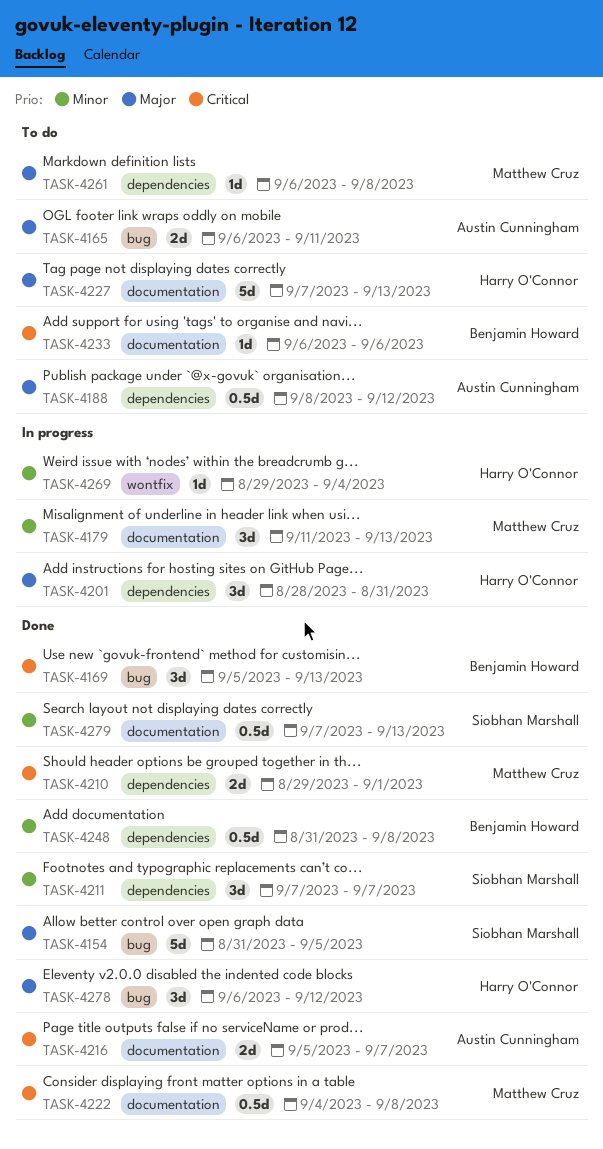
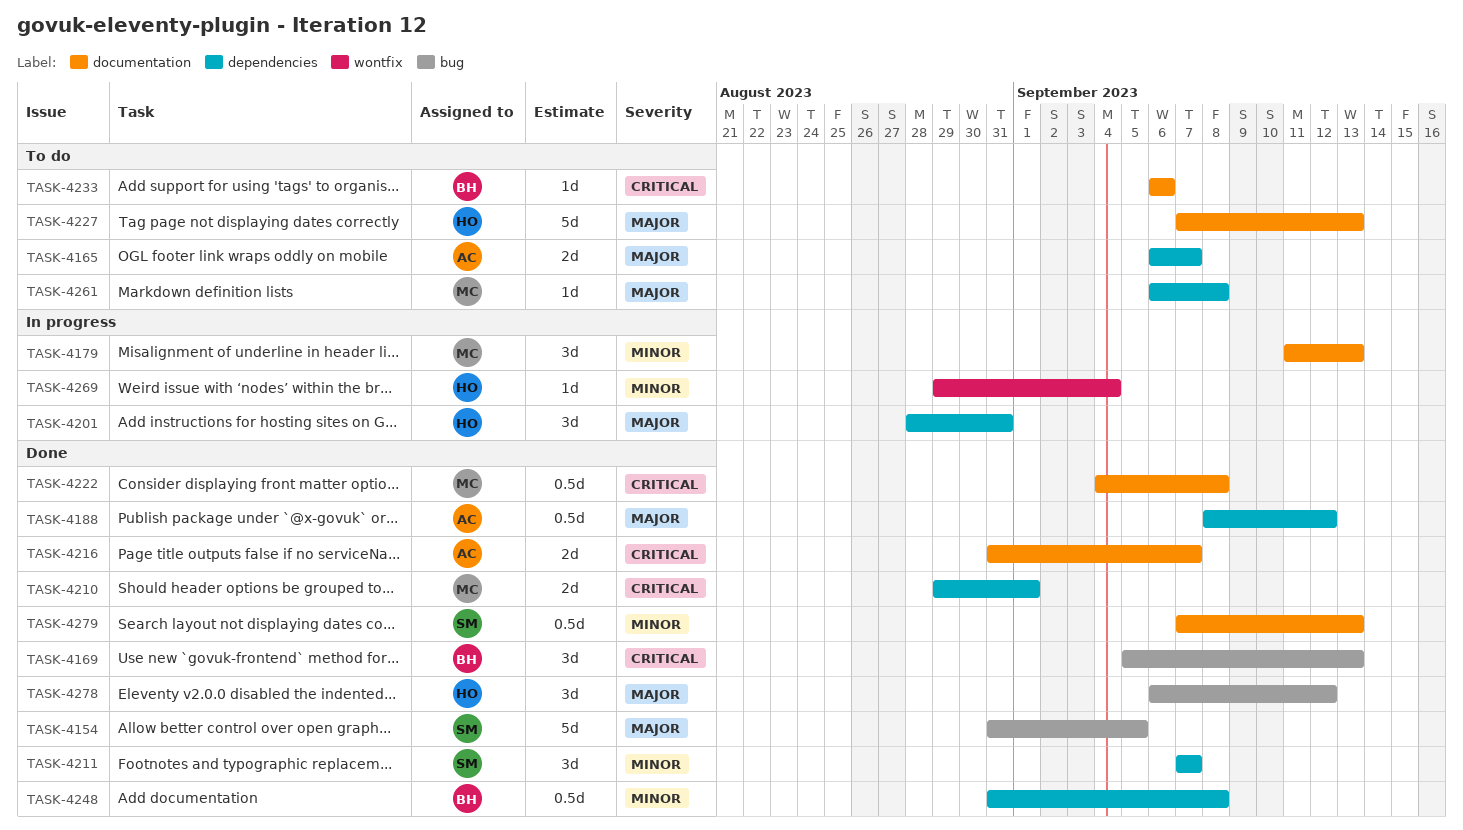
TASK-4165, label: bug -> dependencies
TASK-4165, due: Sep 11 -> Sep 7
TASK-4188, status: To do -> Done
TASK-4216, start: Sep 5 -> Aug 31

